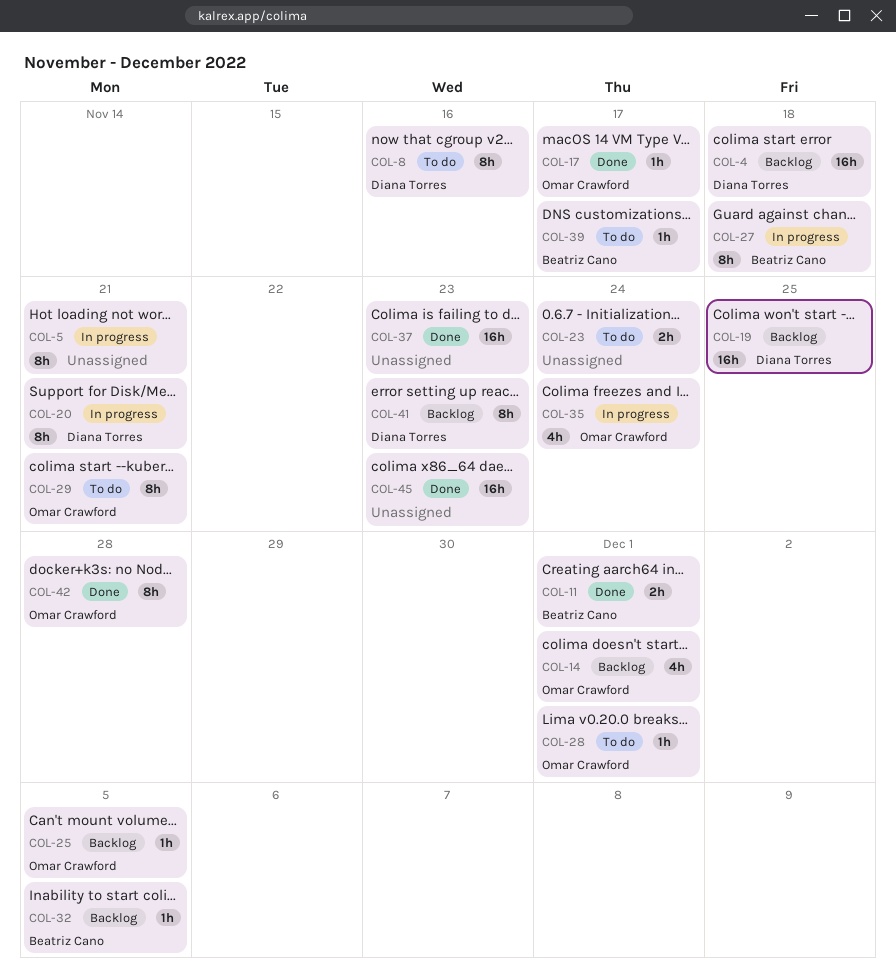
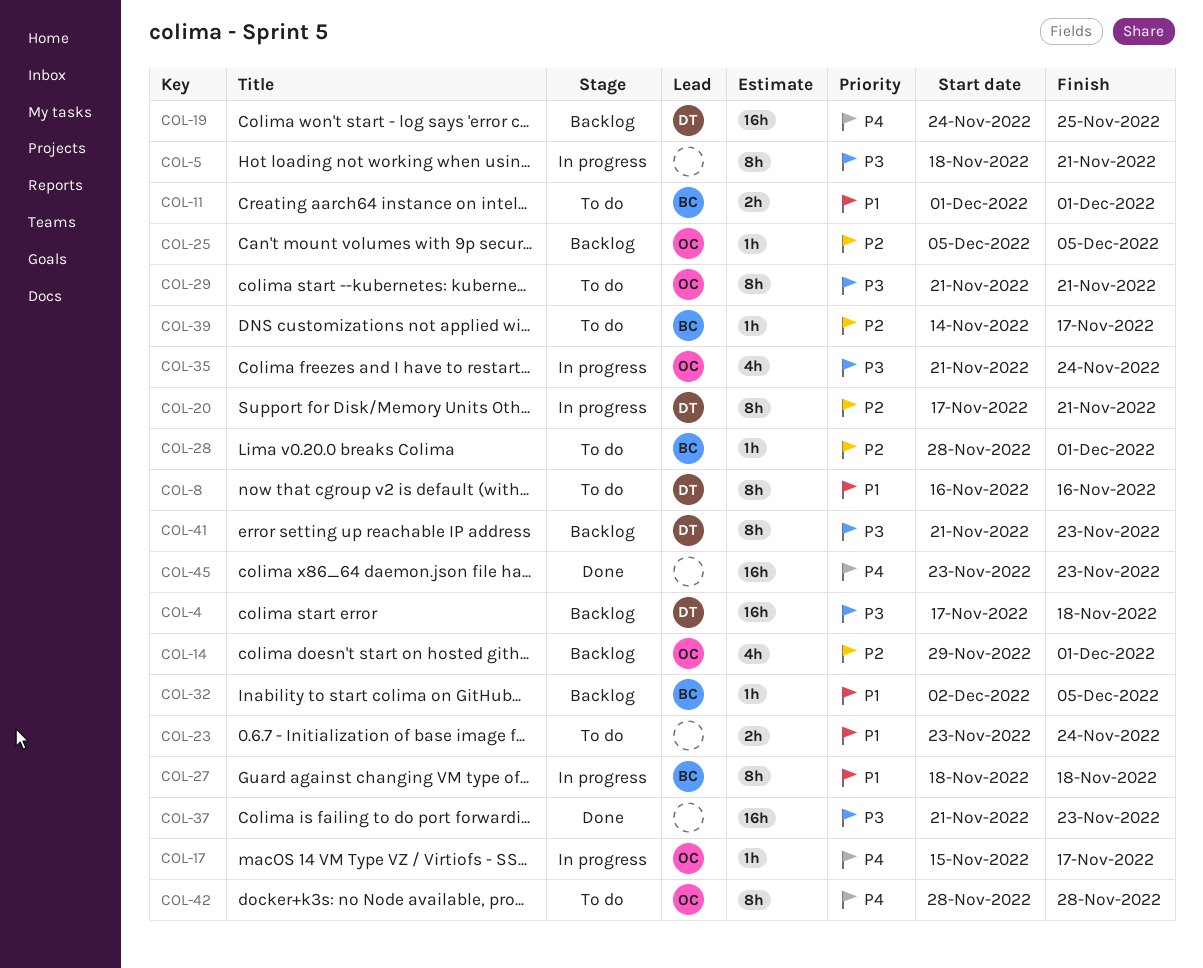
COL-11, status: Done -> To do
COL-17, status: Done -> In progress
COL-28, owner: Omar Crawford -> Beatriz Cano
COL-42, status: Done -> To do

